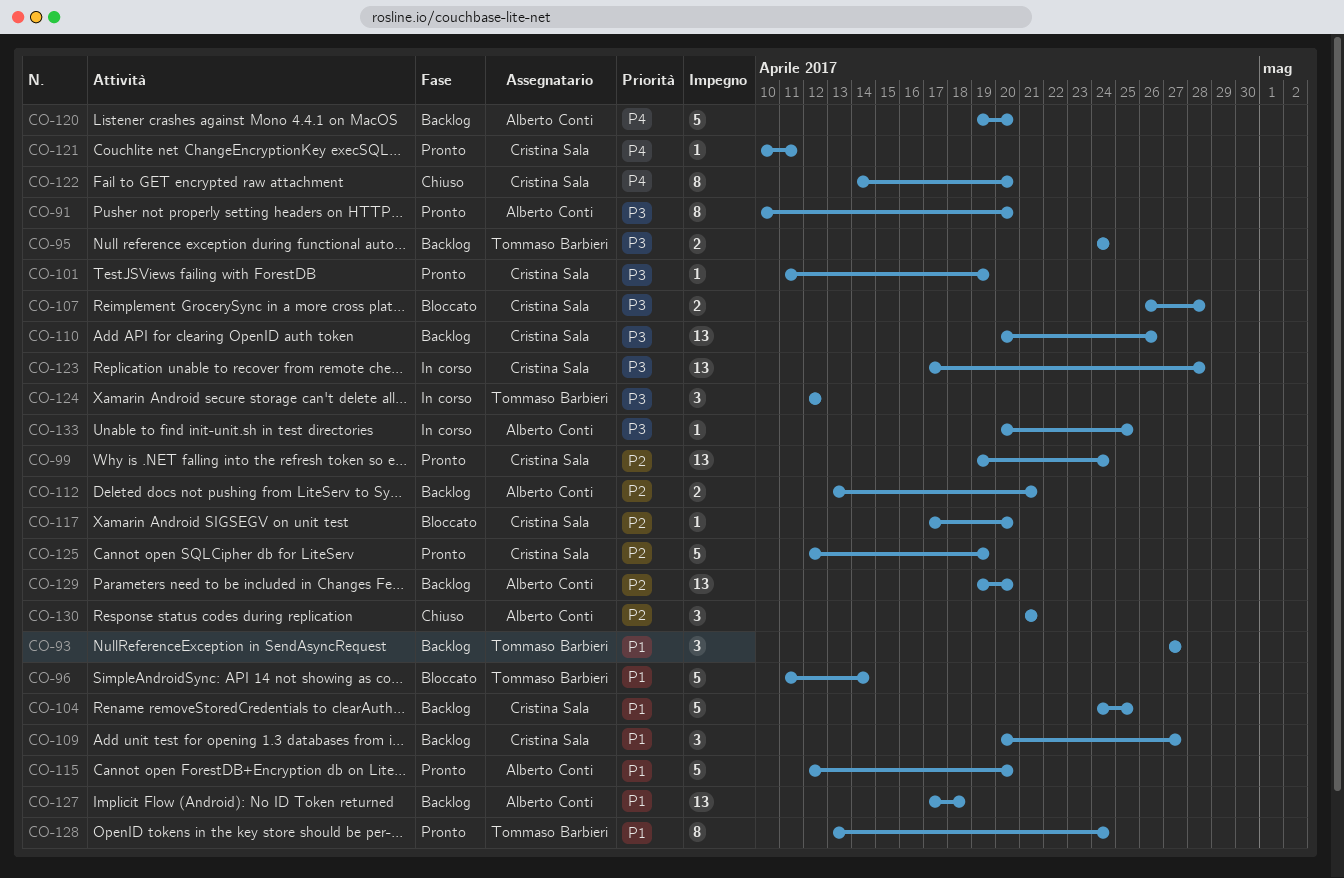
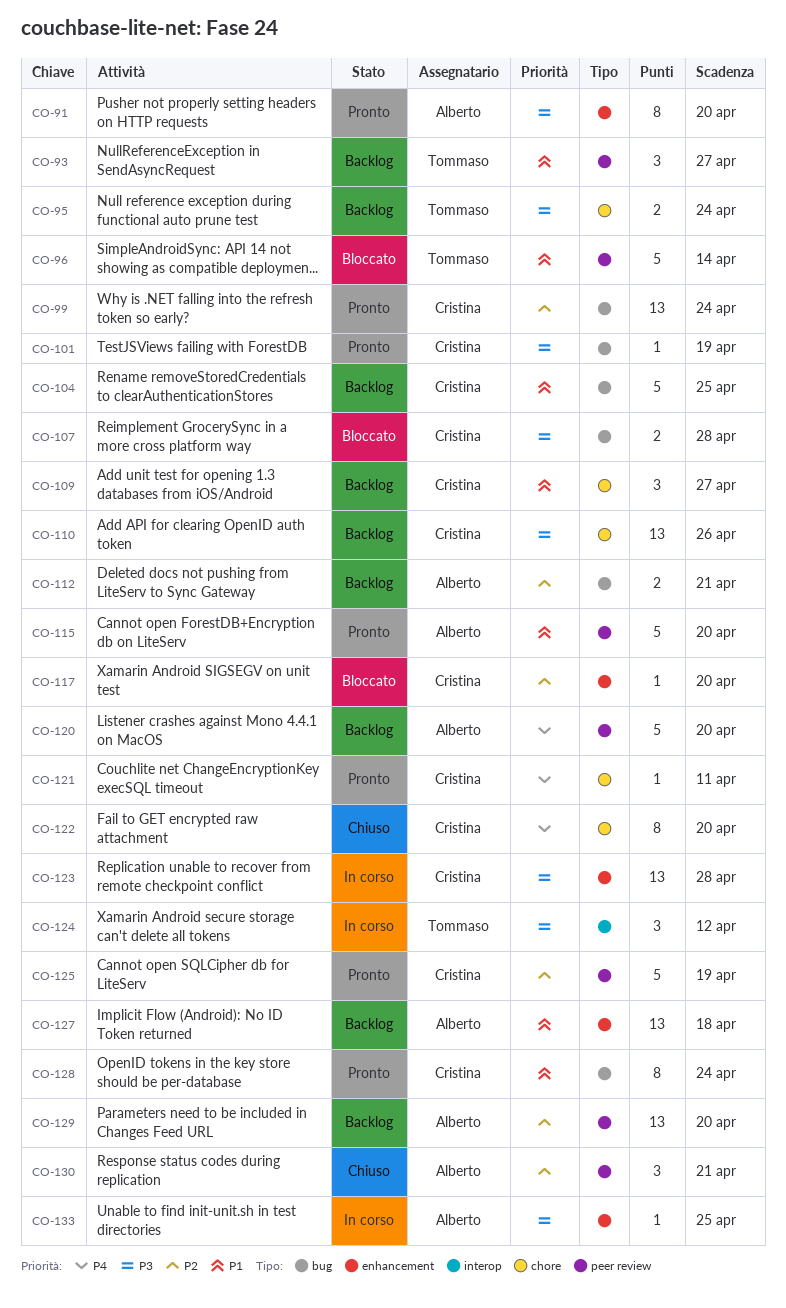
CO-128, owner: Tommaso Barbieri -> Cristina Sala

